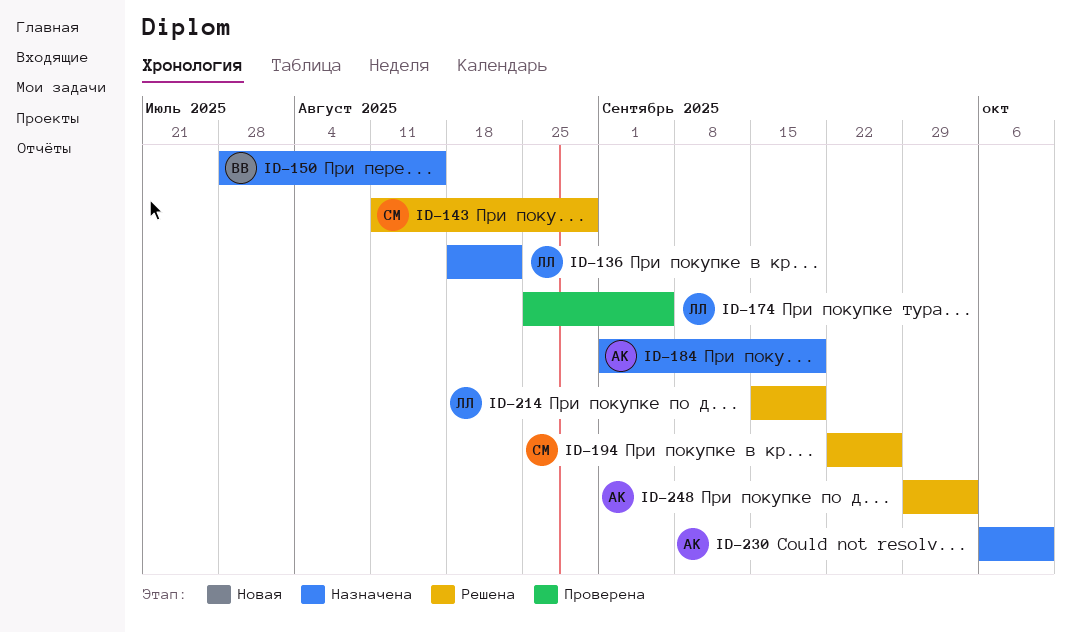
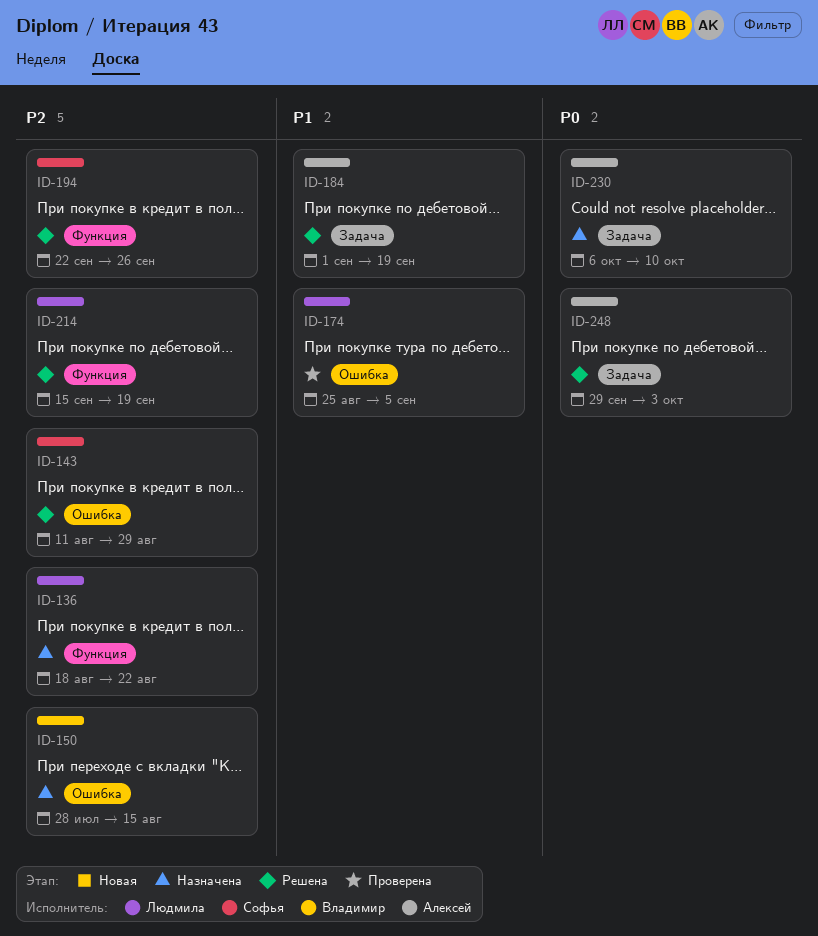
ID-184, status: Назначена -> Решена

